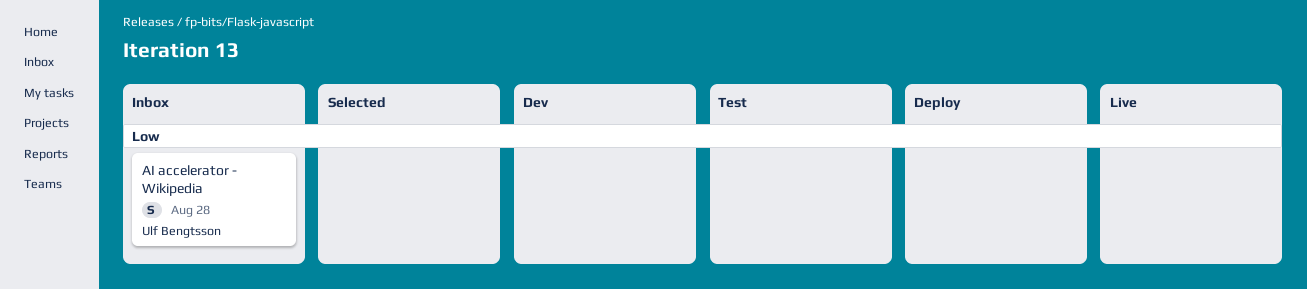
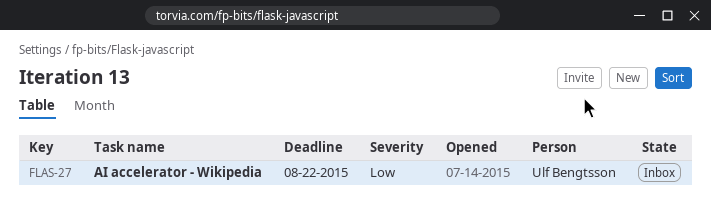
AI accelerator - Wikipedia, due: Aug 28 -> Aug 22

